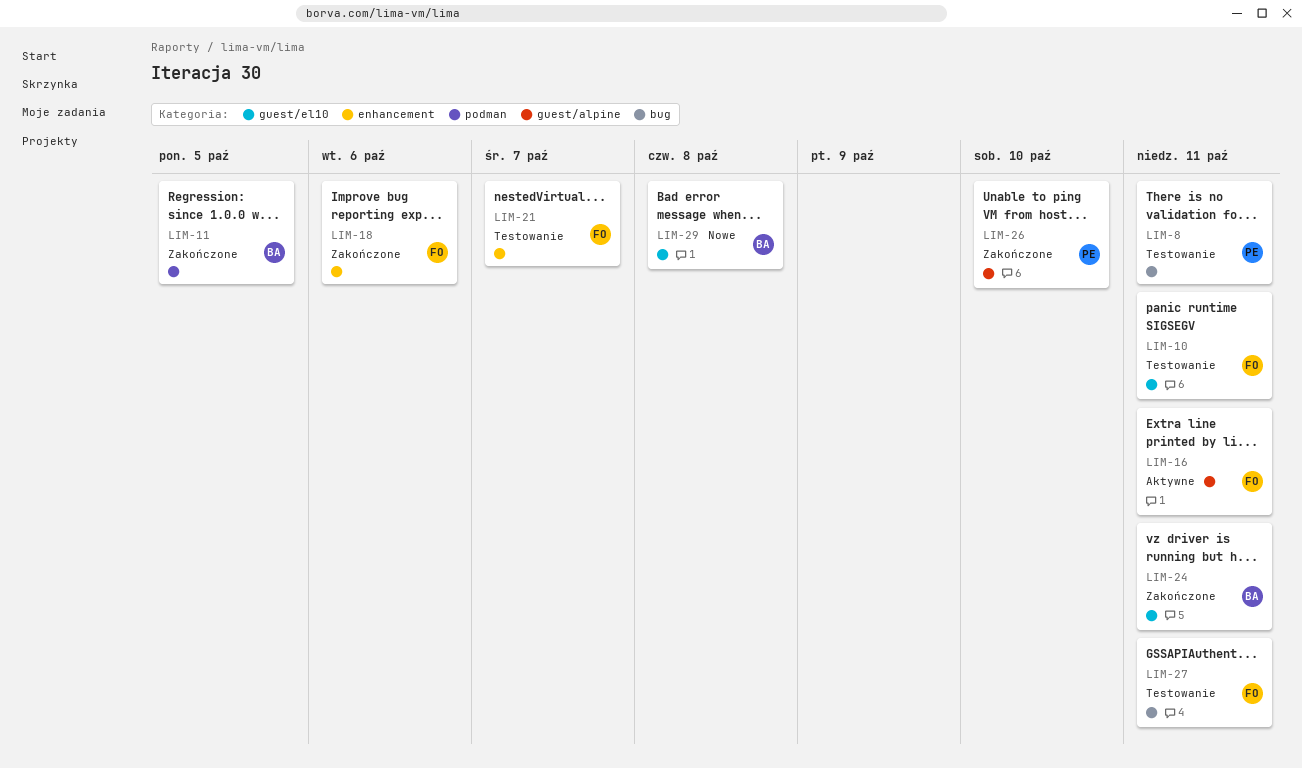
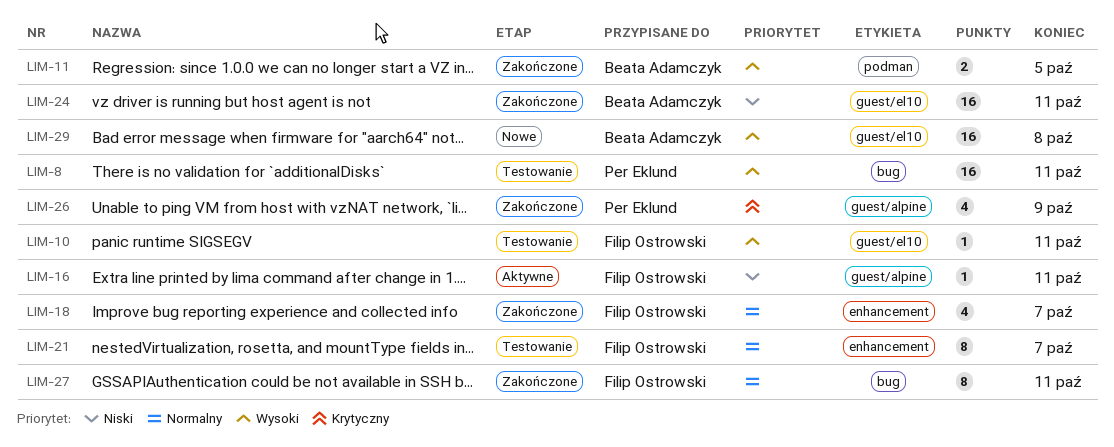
LIM-18, due: Oct 6 -> Oct 7
LIM-26, due: Oct 10 -> Oct 9
LIM-27, status: Testowanie -> Zakończone

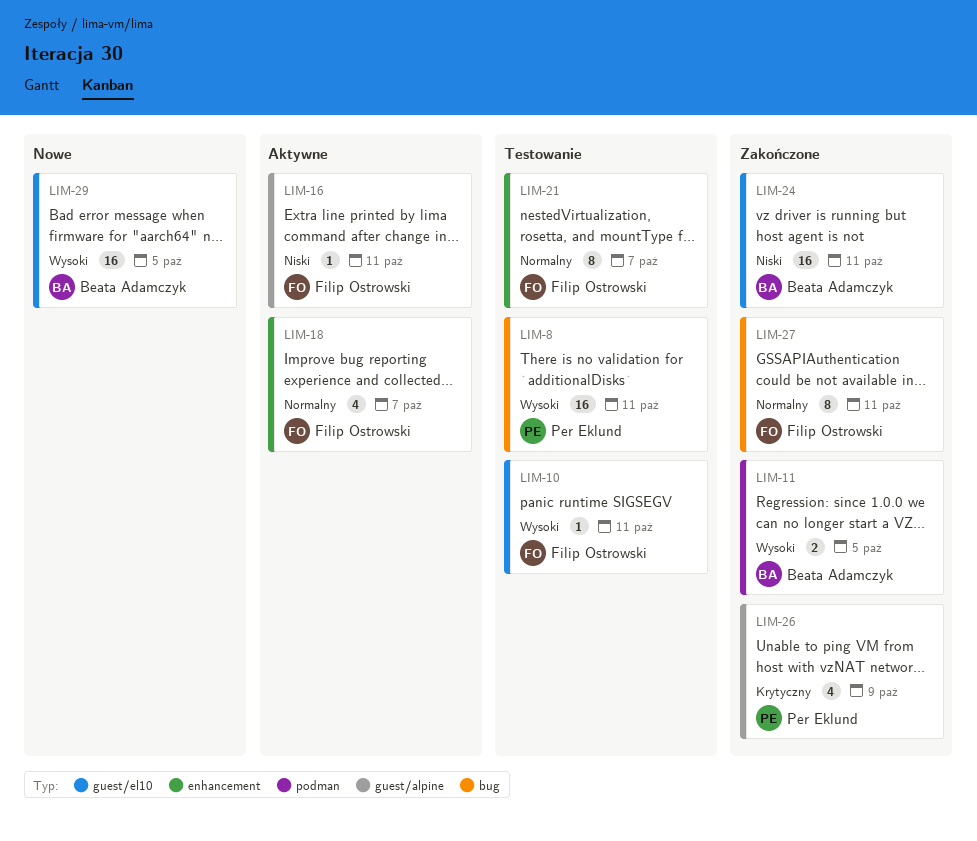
LIM-18, status: Zakończone -> Aktywne
LIM-29, due: Oct 8 -> Oct 5

